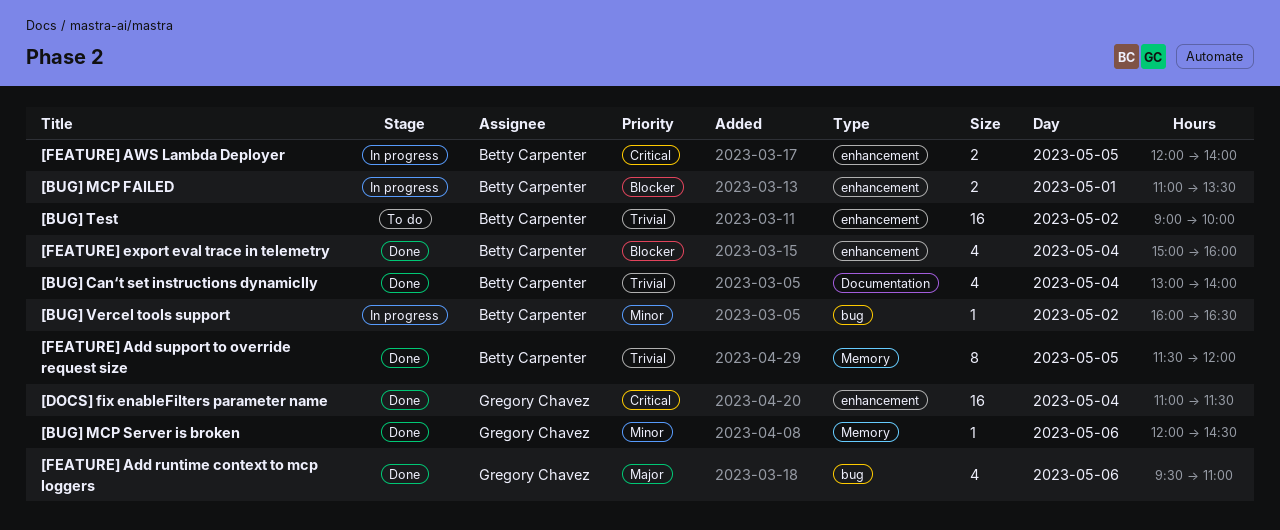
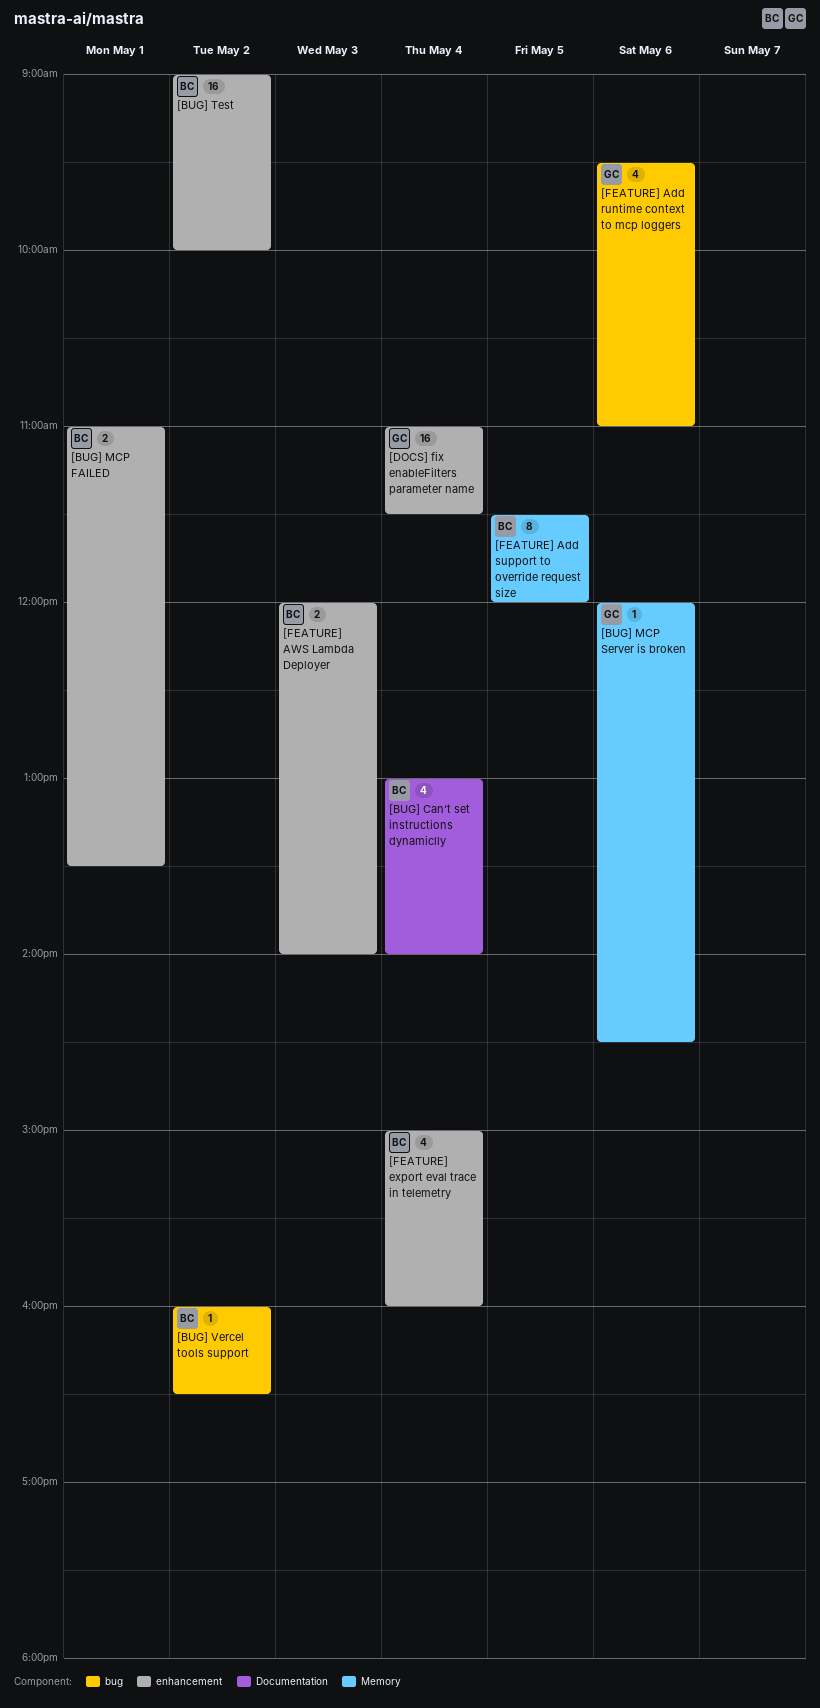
[FEATURE] AWS Lambda Deployer, day: May 5 -> May 3

